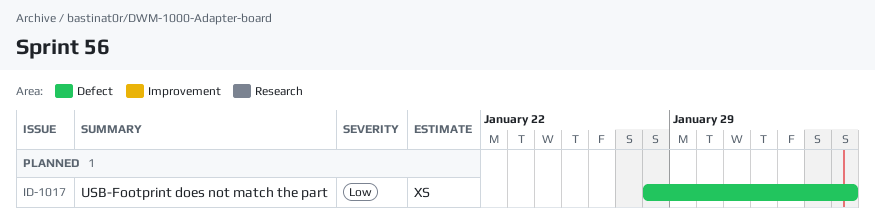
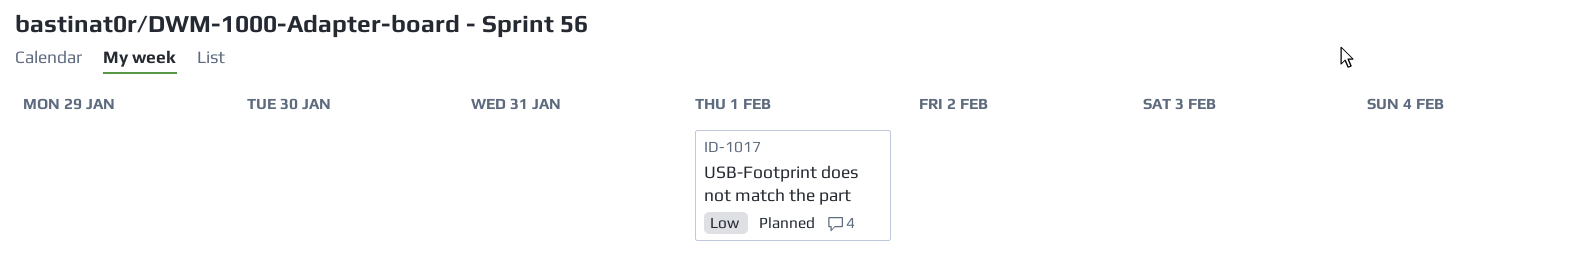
ID-1017, due: Feb 4 -> Feb 1

